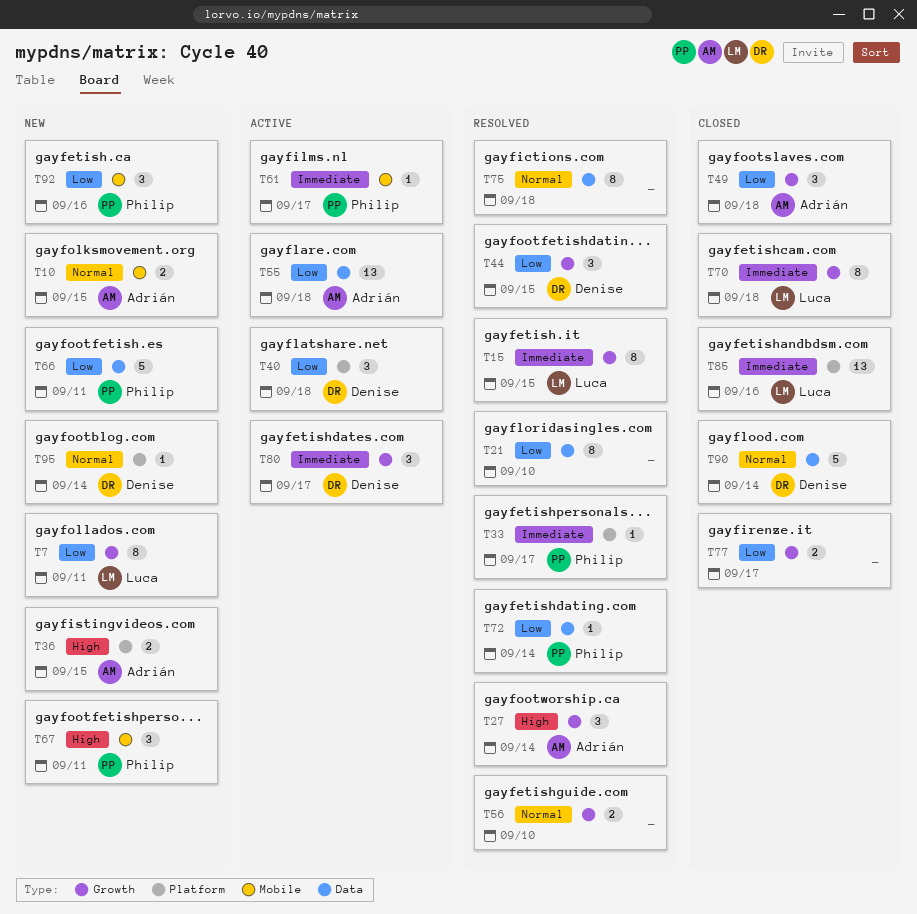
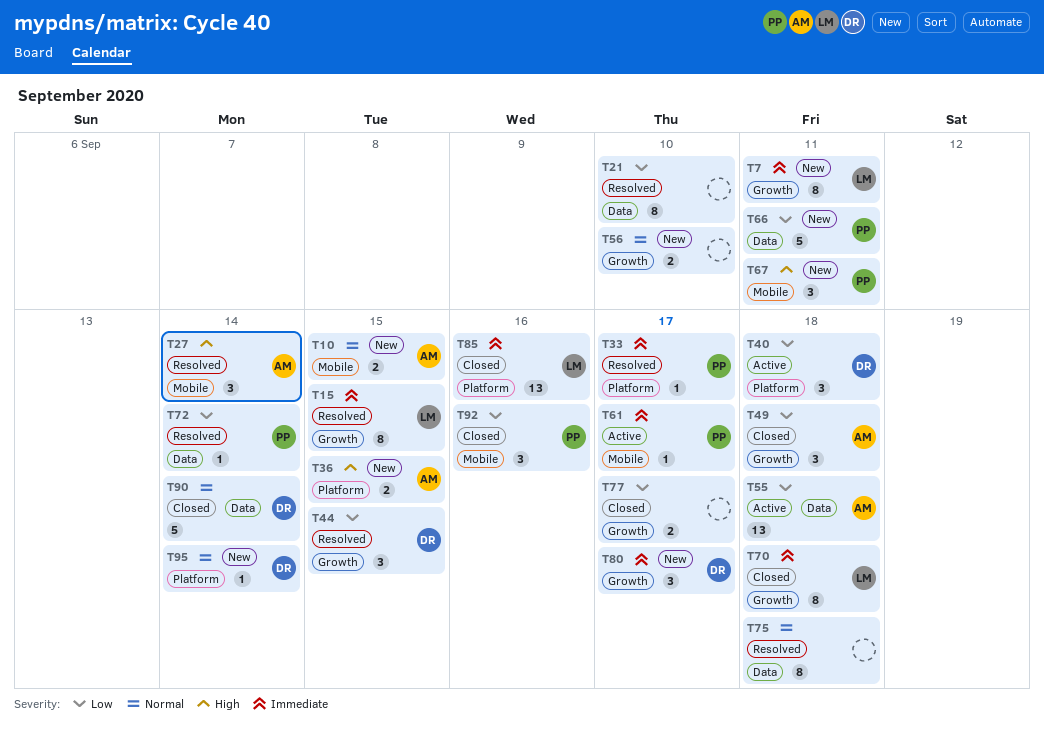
T7, priority: Low -> Immediate
T27, label: Growth -> Mobile
T56, status: Resolved -> New
T80, status: Active -> New
T92, status: New -> Closed

